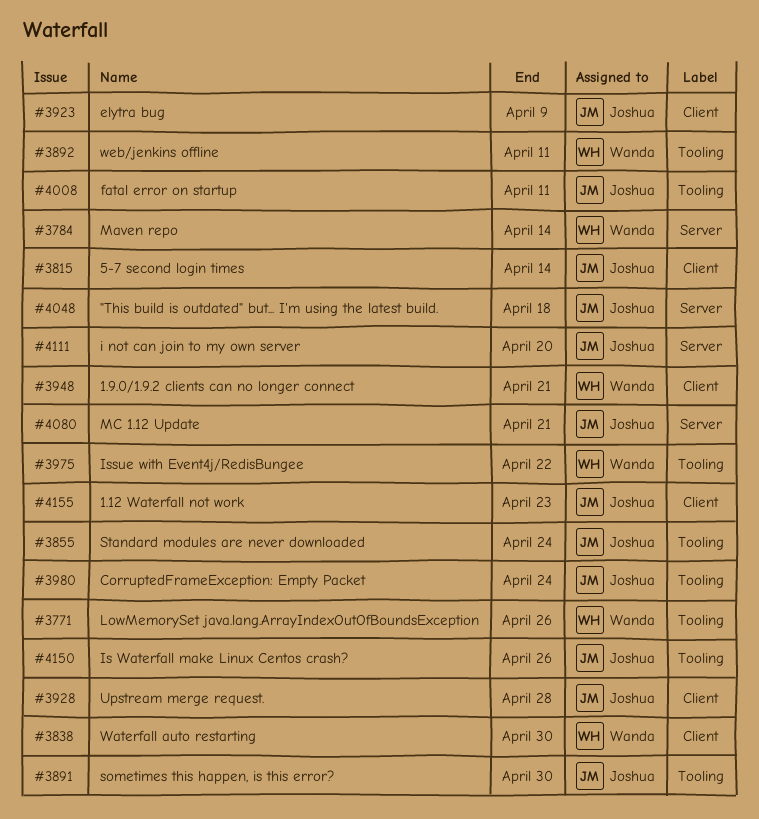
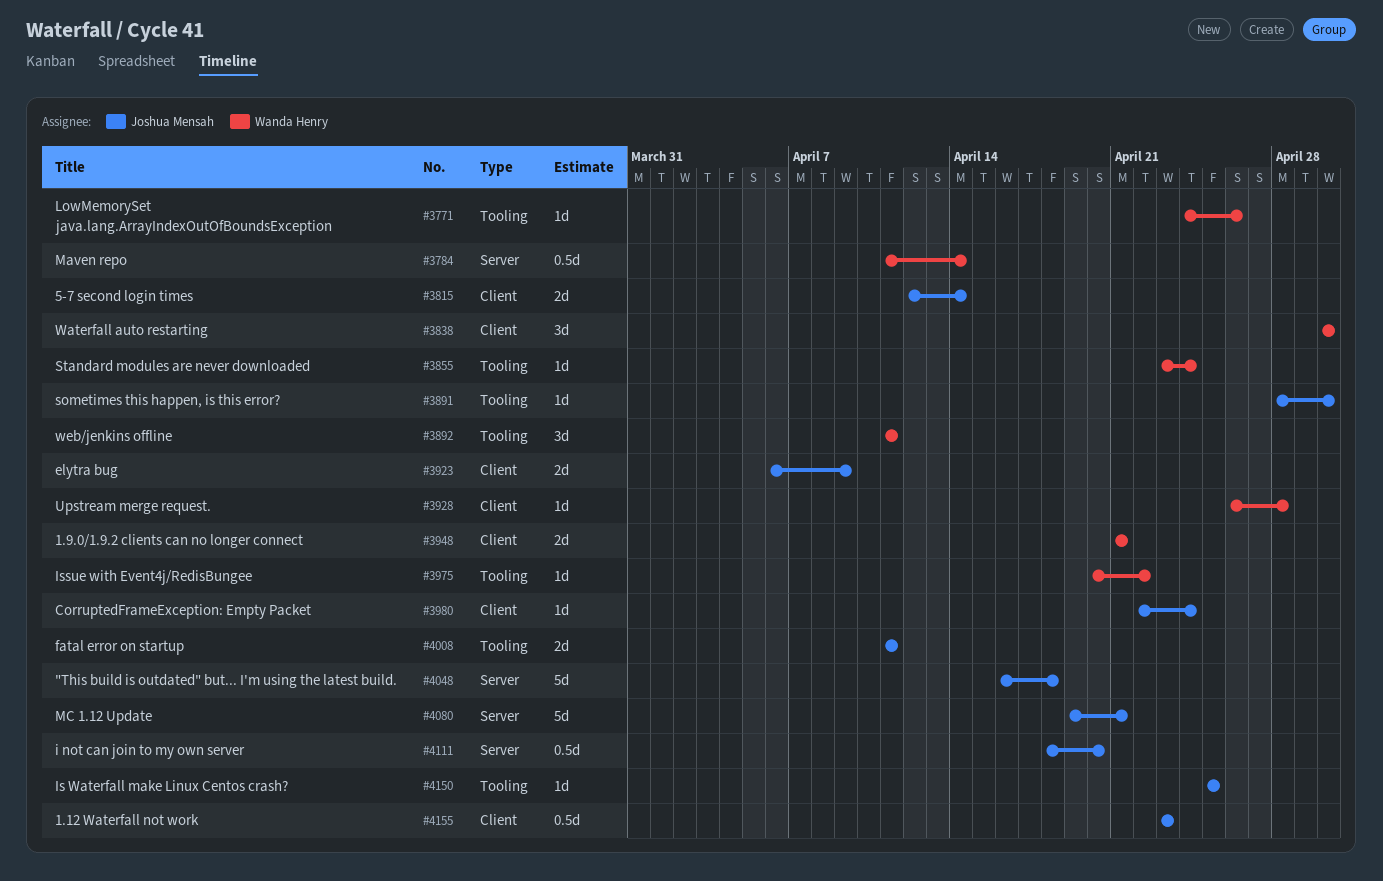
#3855, owner: Joshua Mensah -> Wanda Henry
#3928, owner: Joshua Mensah -> Wanda Henry
#3980, label: Tooling -> Client
#4150, due: Apr 26 -> Apr 25

